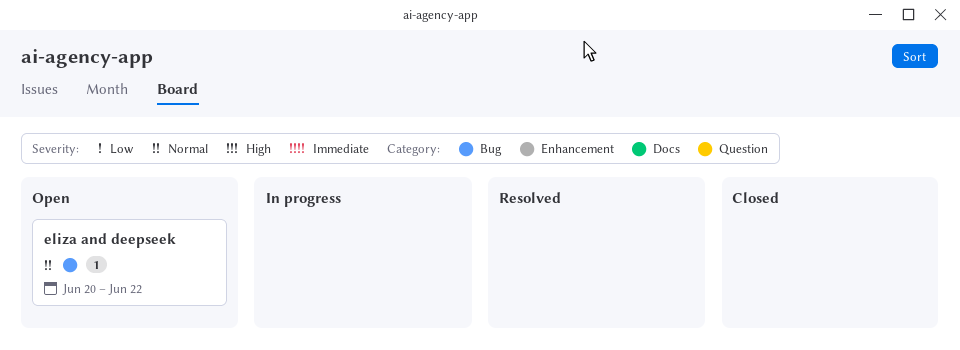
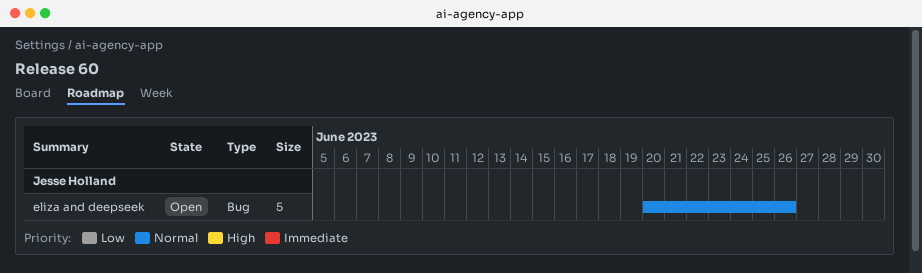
eliza and deepseek, estimate: 1 -> 5
eliza and deepseek, due: Jun 22 -> Jun 26

